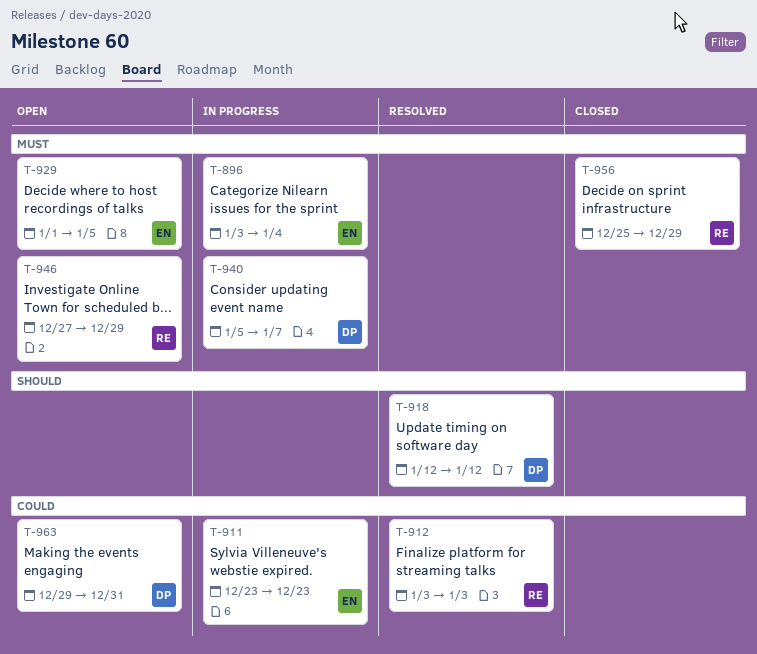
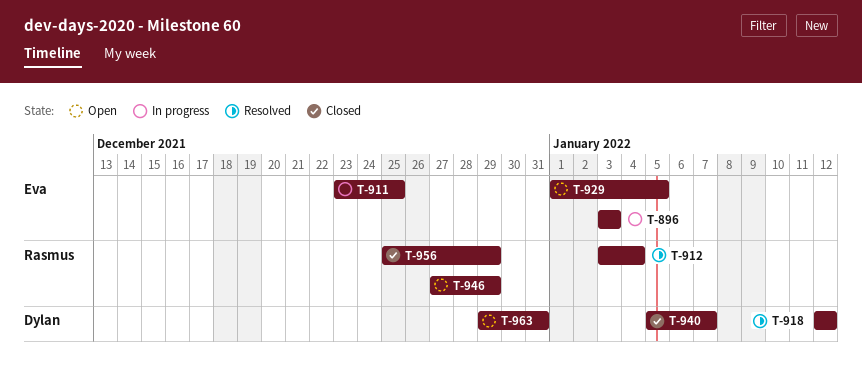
T-896, due: Jan 4 -> Jan 3
T-911, due: Dec 23 -> Dec 25
T-912, due: Jan 3 -> Jan 4
T-940, status: In progress -> Closed

